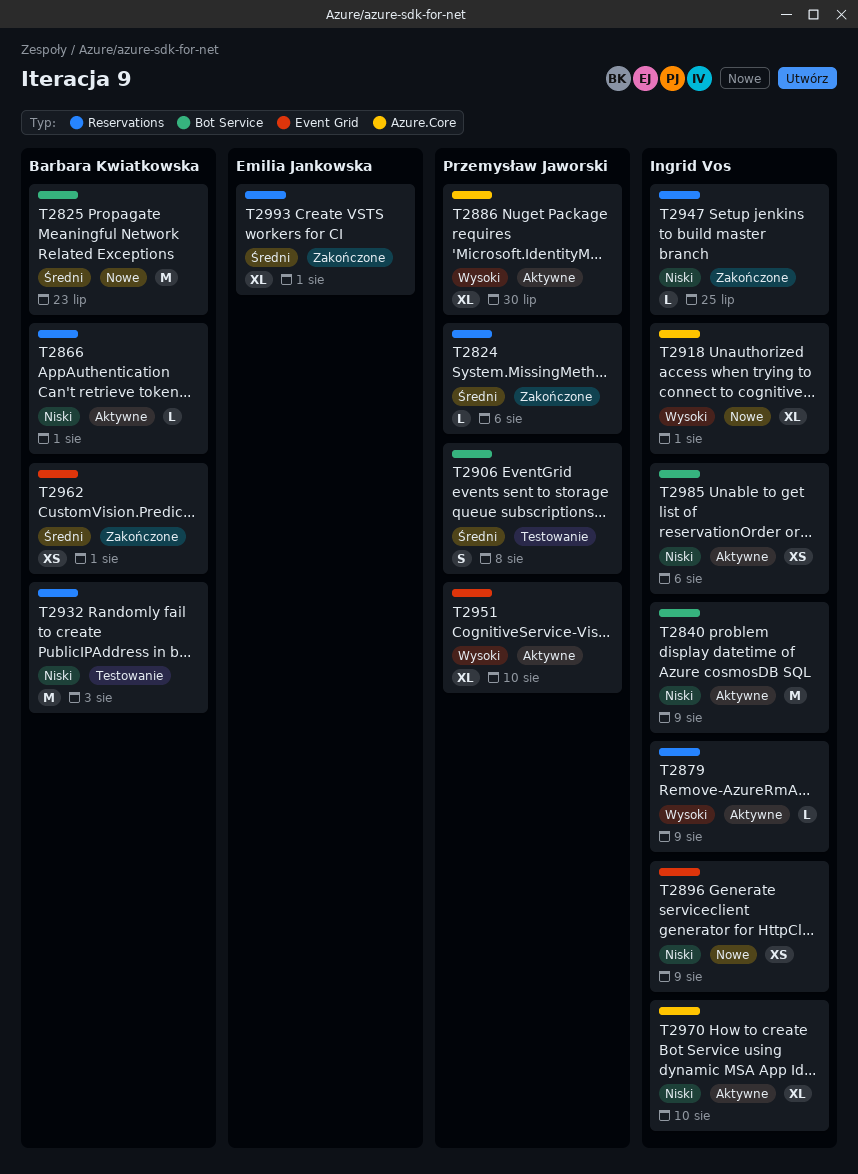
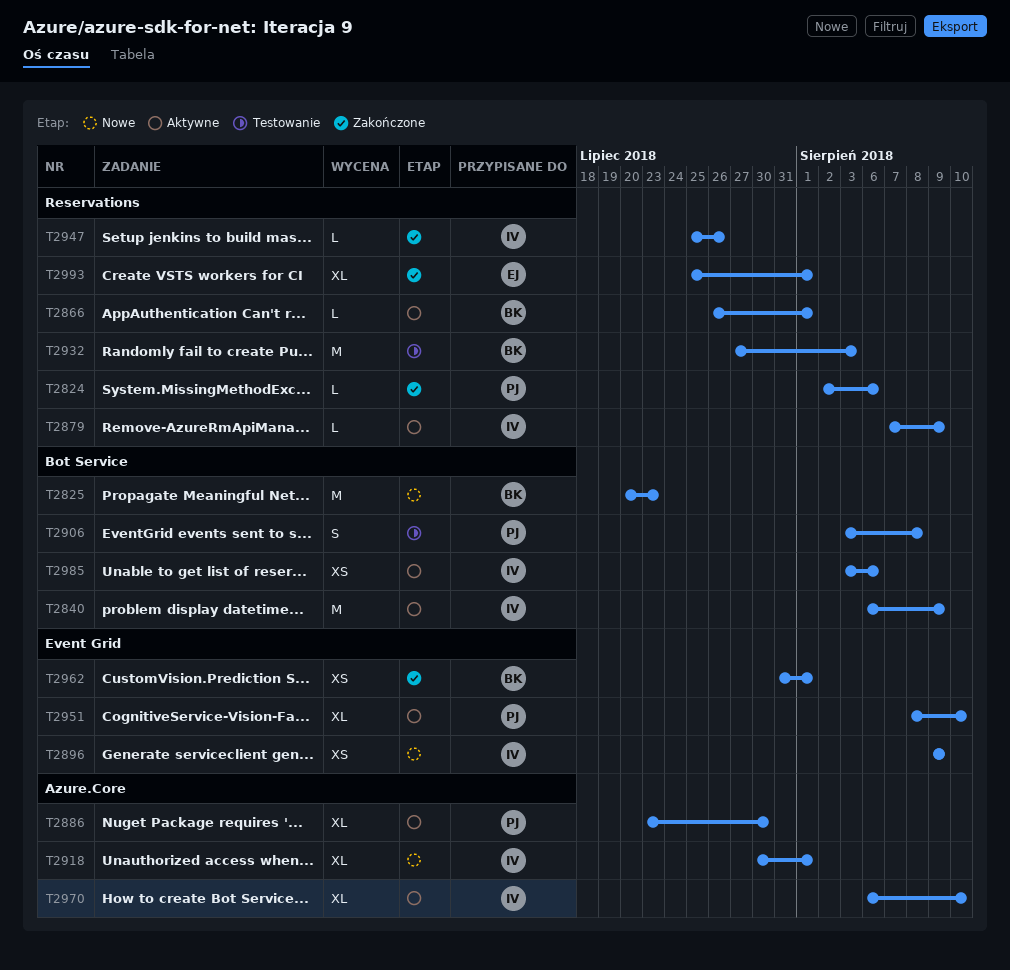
T2947, due: Jul 25 -> Jul 26

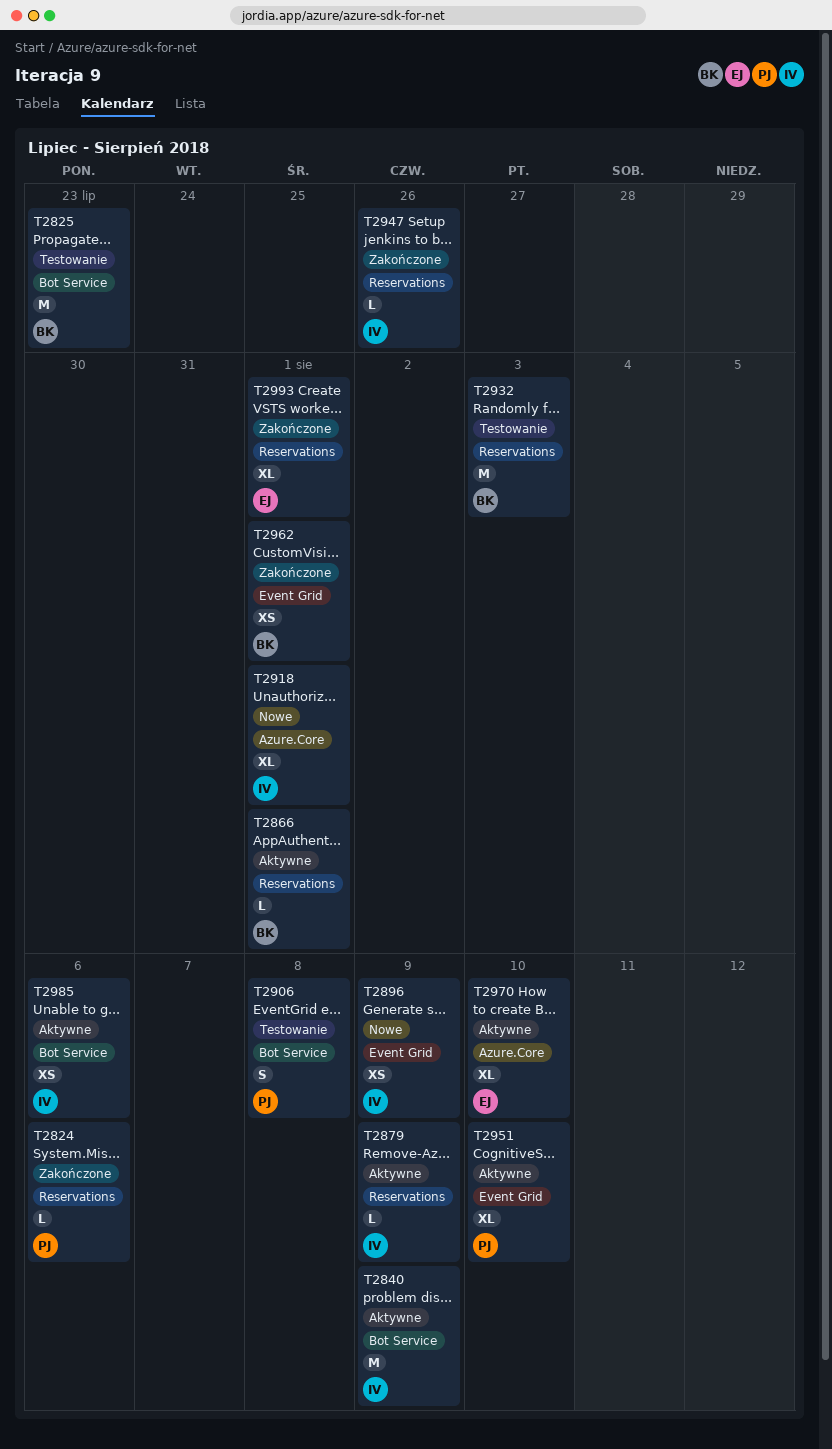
T2825, status: Nowe -> Testowanie
T2886: present -> none
T2970, owner: IV -> EJ

